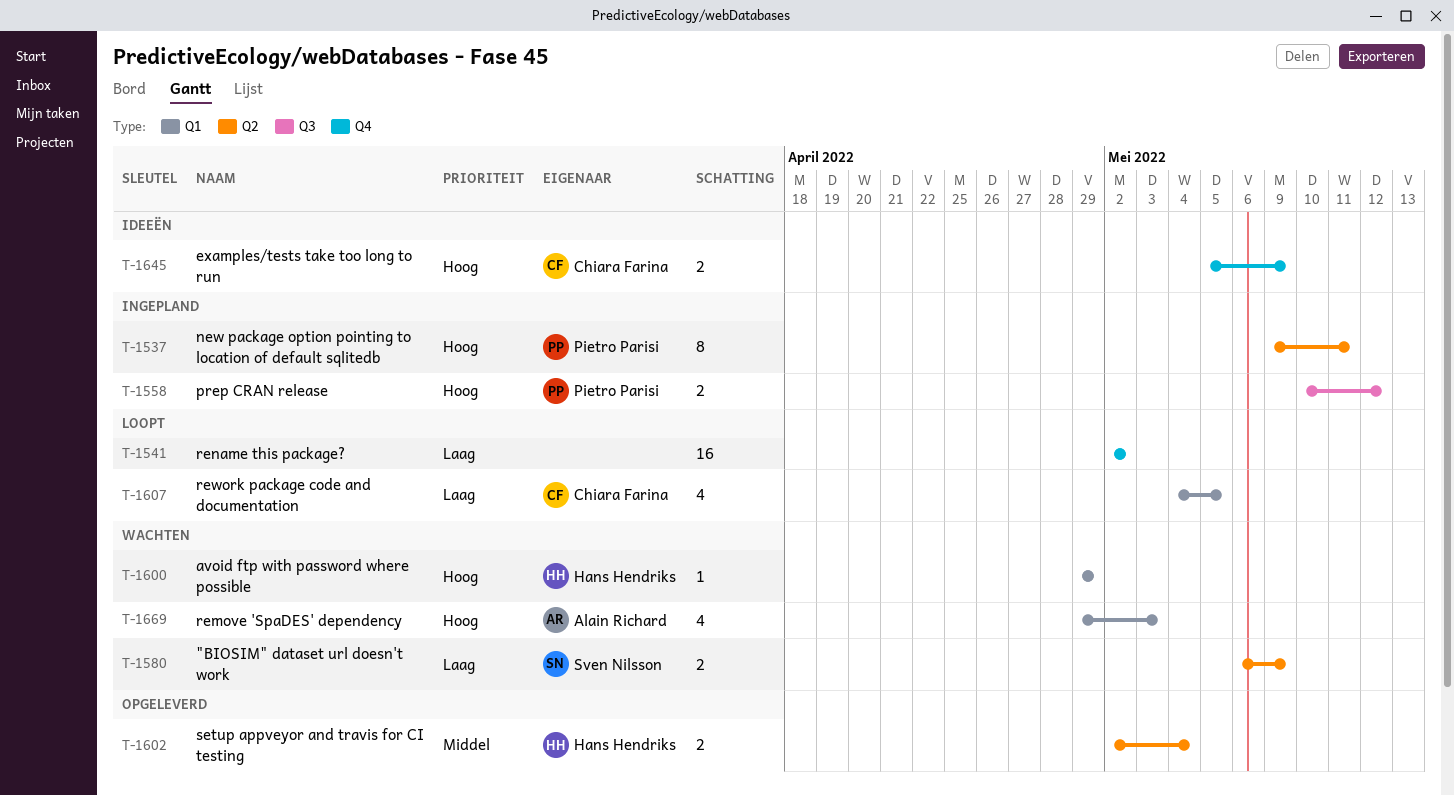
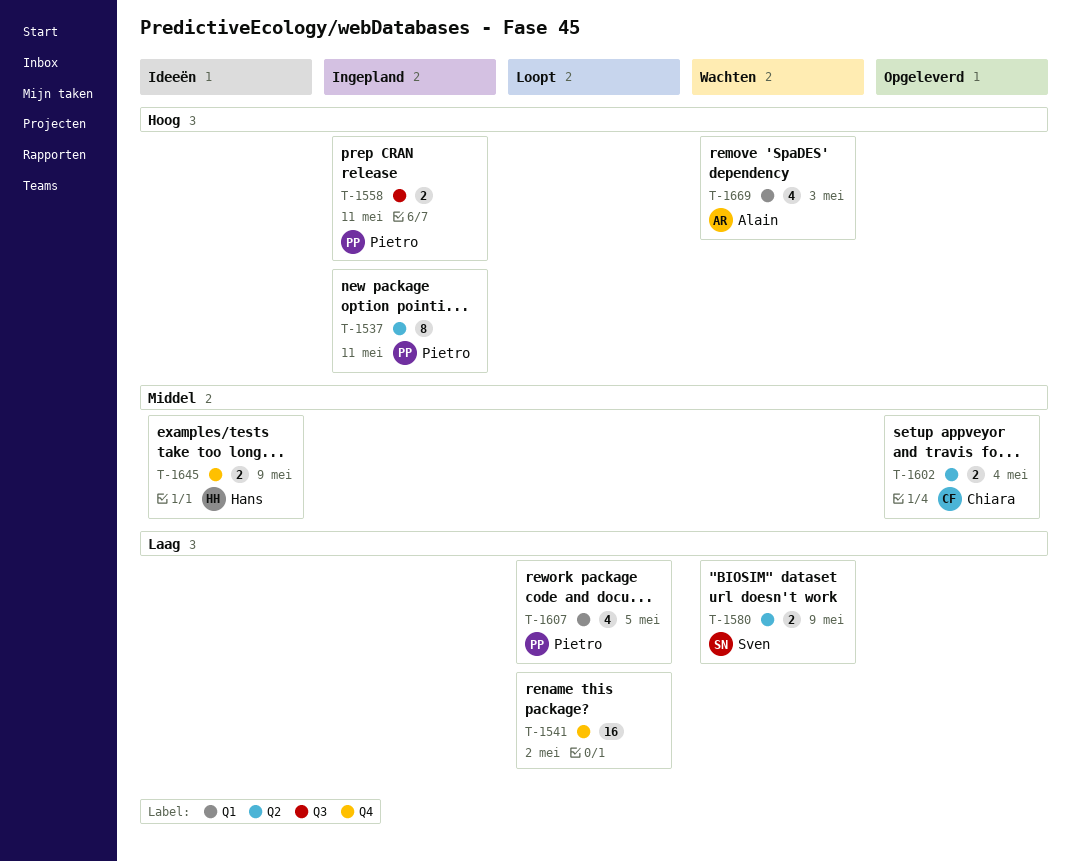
T-1558, due: May 12 -> May 11
T-1600: present -> none
T-1602, owner: Hans Hendriks -> Chiara Farina
T-1607, owner: Chiara Farina -> Pietro Parisi
T-1645, owner: Chiara Farina -> Hans Hendriks
T-1645, priority: Hoog -> Middel

